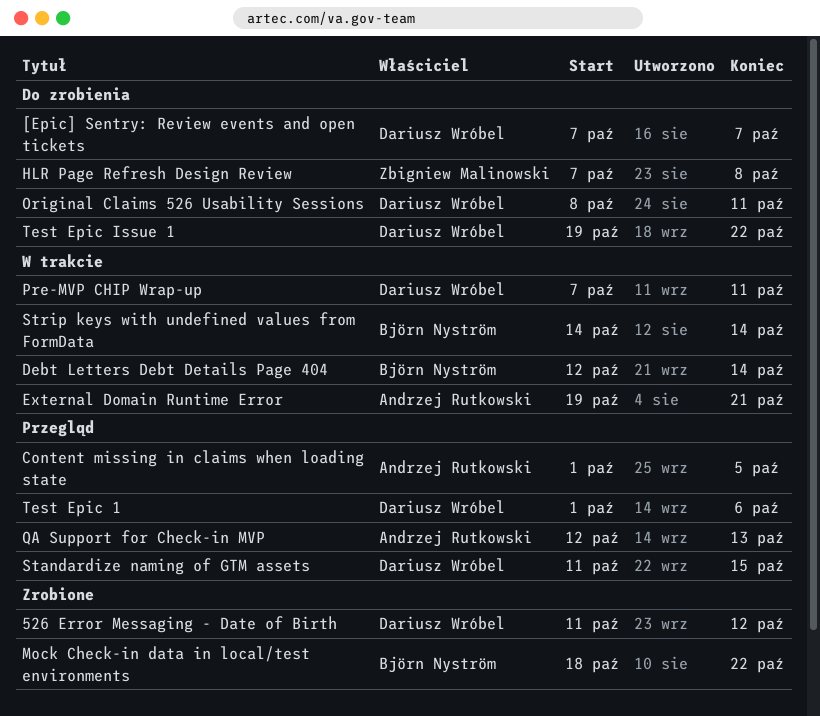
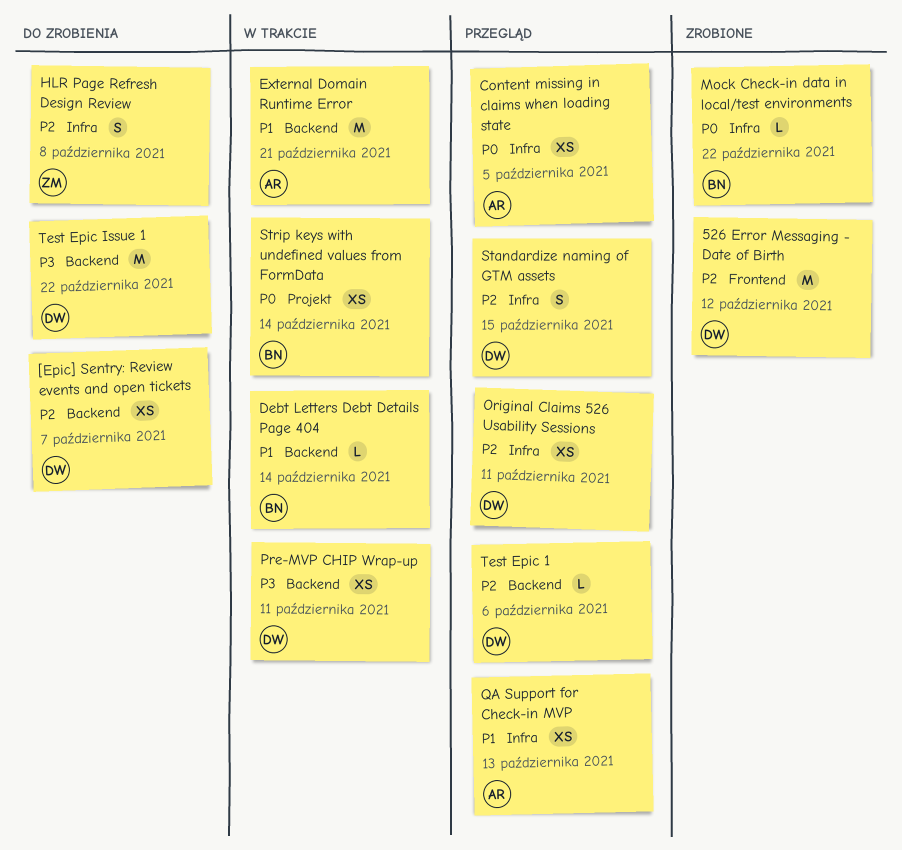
Original Claims 526 Usability Sessions, status: Do zrobienia -> Przegląd

